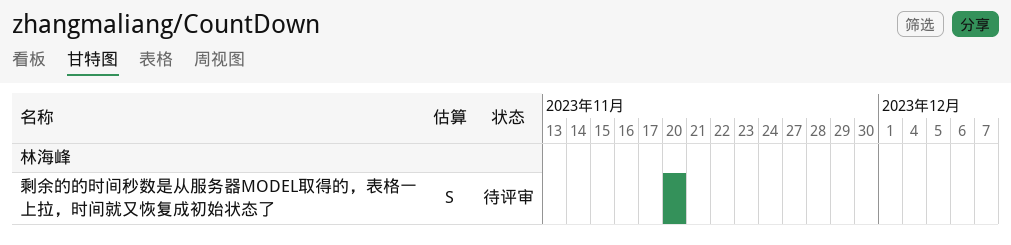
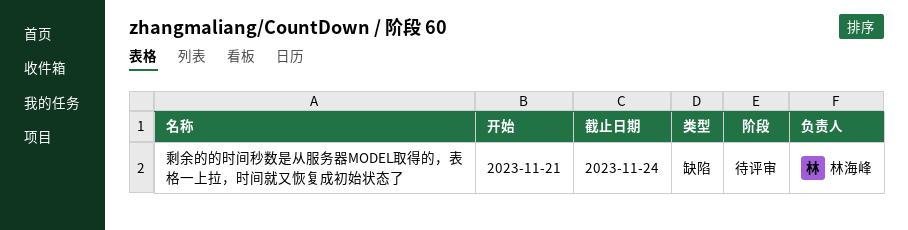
剩余的的时间秒数是从服务器MODEL取得的，表格一上拉，时间就又恢复成初始状态了, start: Nov 20 -> Nov 21
剩余的的时间秒数是从服务器MODEL取得的，表格一上拉，时间就又恢复成初始状态了, due: Nov 20 -> Nov 24

